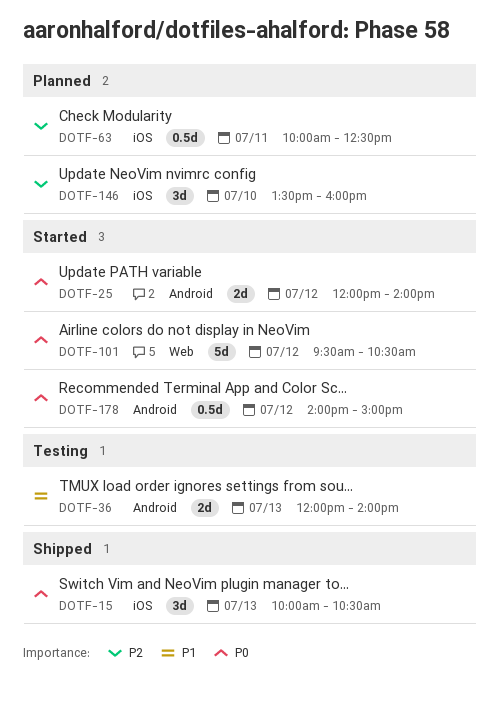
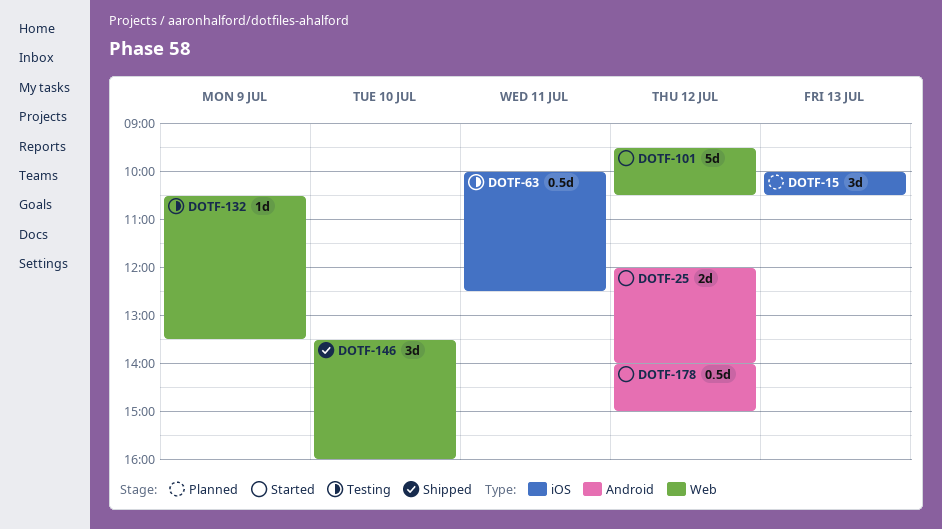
DOTF-15, status: Shipped -> Planned
DOTF-36: present -> none
DOTF-63, status: Planned -> Testing
DOTF-132: none -> present
DOTF-146, status: Planned -> Shipped
DOTF-146, label: iOS -> Web

